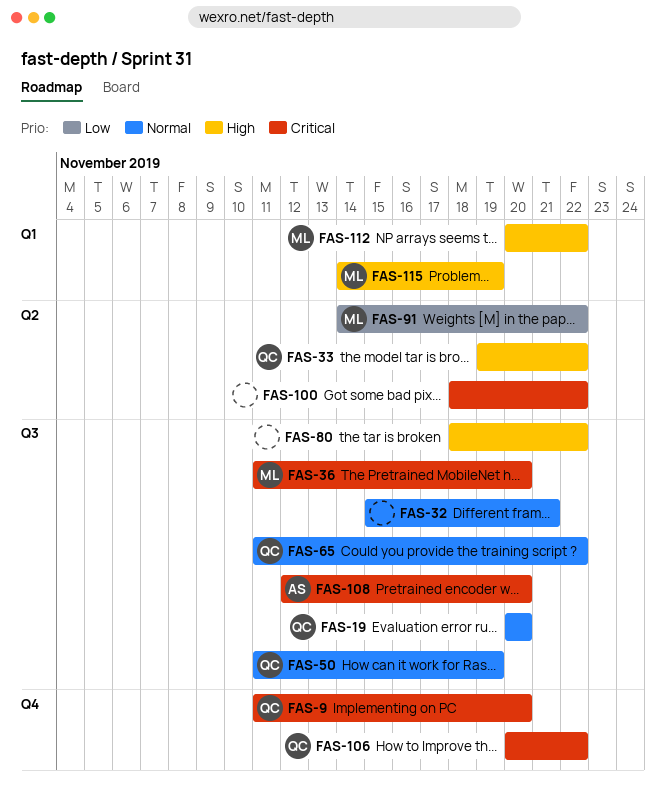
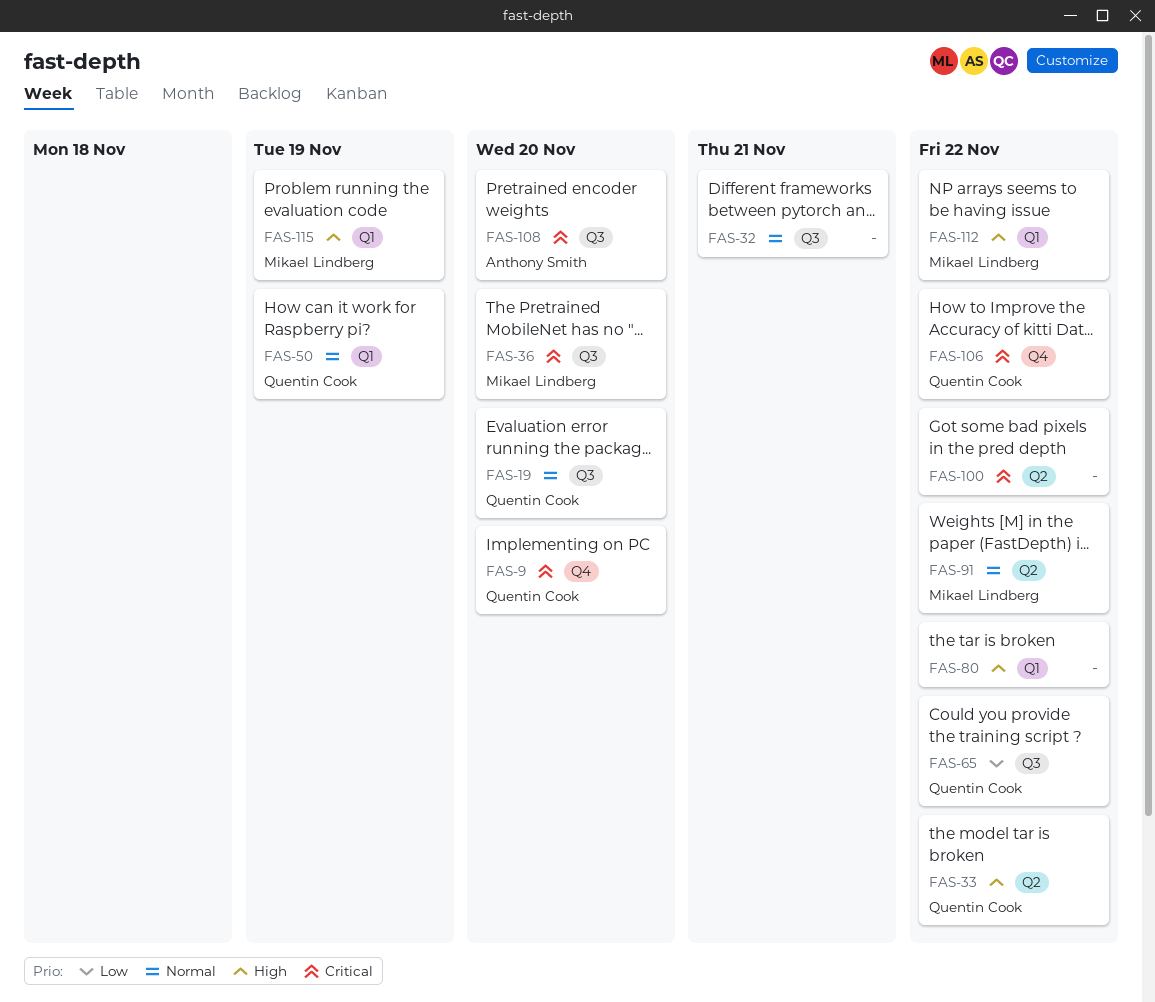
FAS-50, label: Q3 -> Q1
FAS-65, priority: Normal -> Low
FAS-80, label: Q3 -> Q1
FAS-91, priority: Low -> Normal

